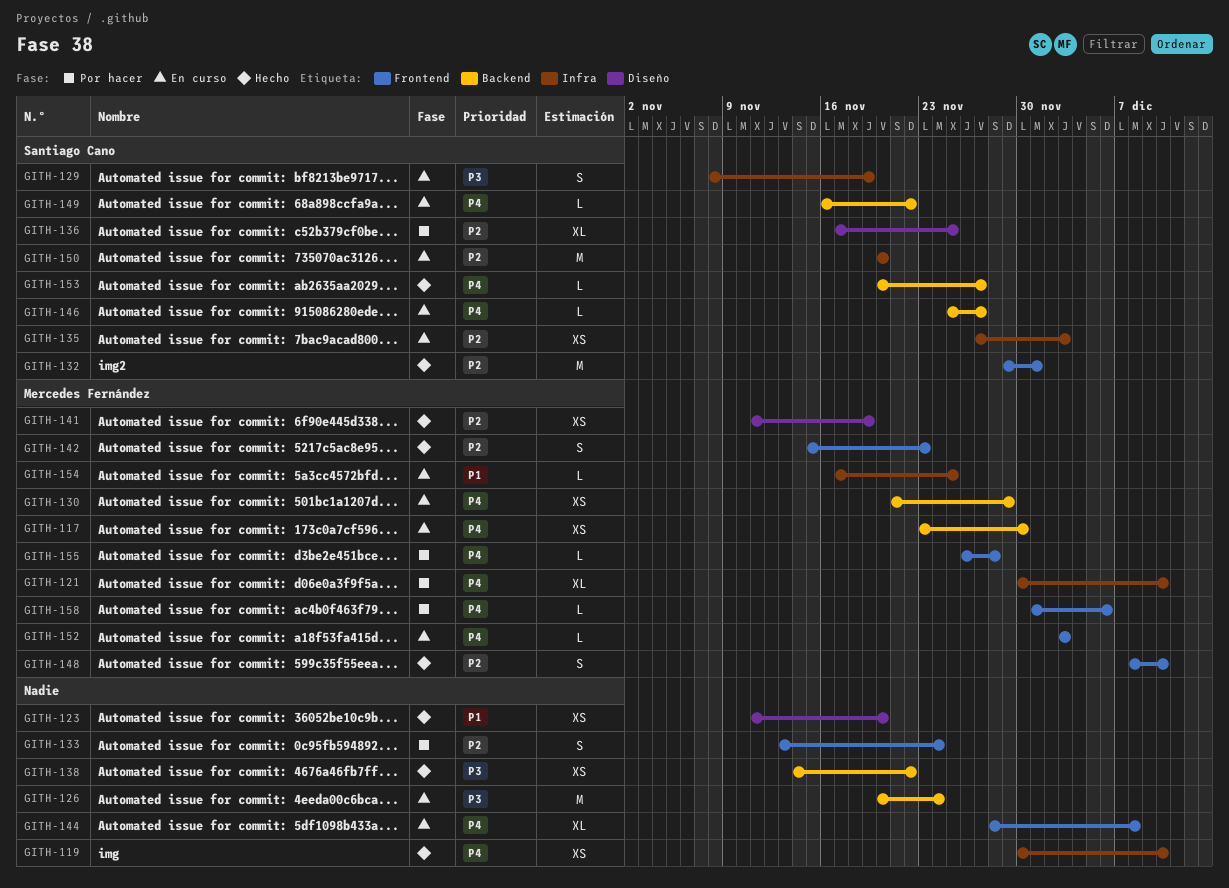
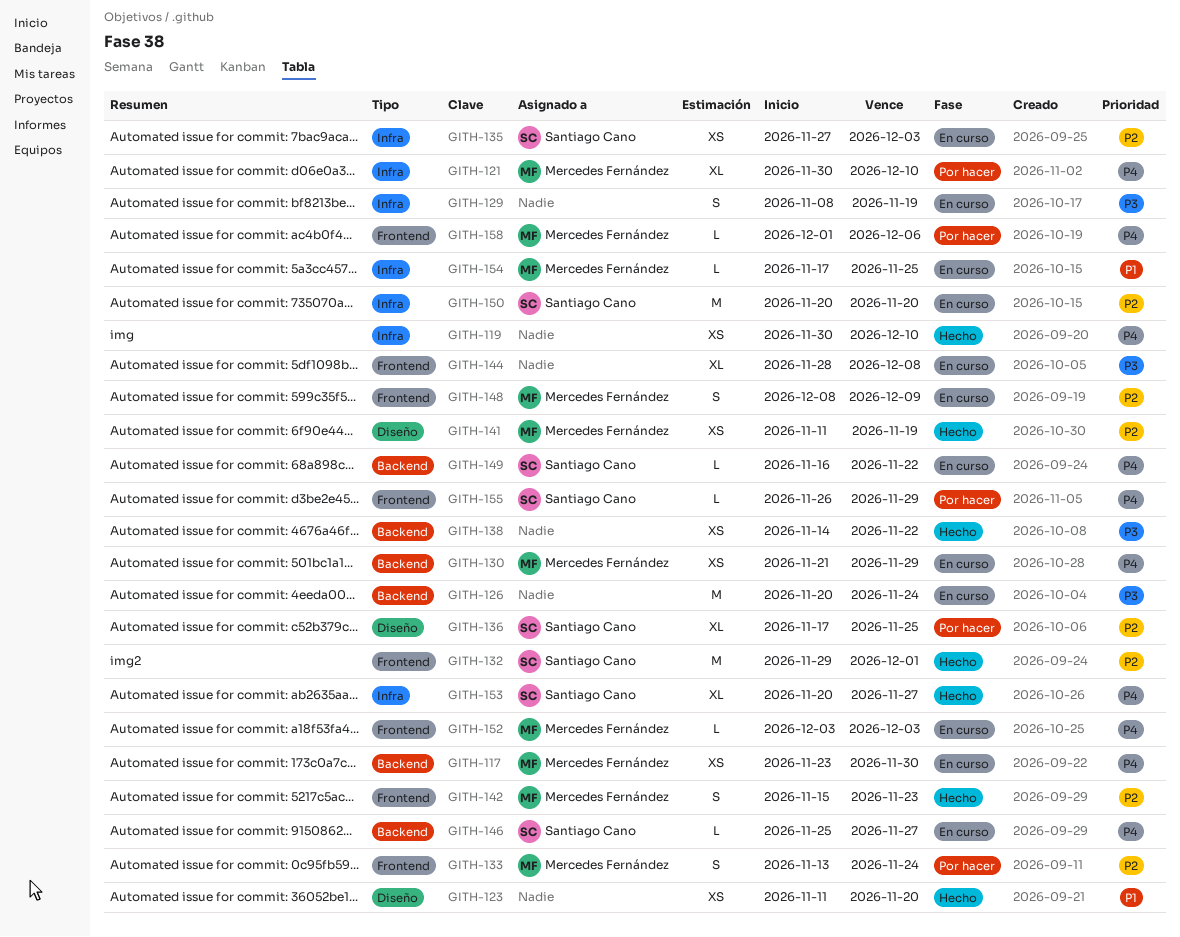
GITH-129, owner: Santiago Cano -> none
GITH-133, owner: none -> Mercedes Fernández
GITH-144, priority: P4 -> P3
GITH-148, status: Hecho -> En curso
GITH-148, due: Dec 10 -> Dec 9
GITH-153, label: Backend -> Infra
GITH-153, estimate: L -> XL
GITH-155, owner: Mercedes Fernández -> Santiago Cano
GITH-155, due: Nov 28 -> Nov 29

